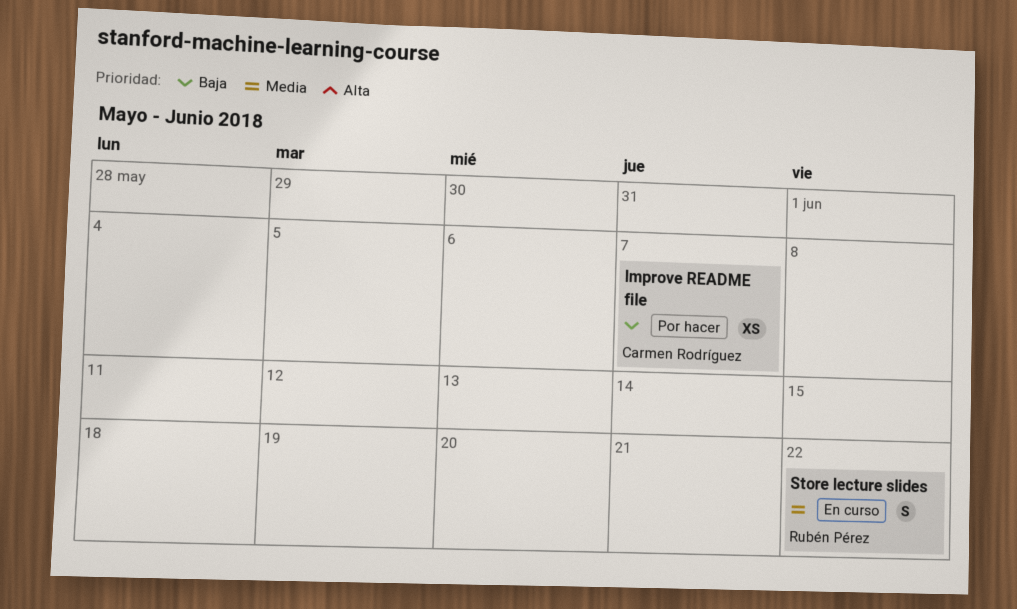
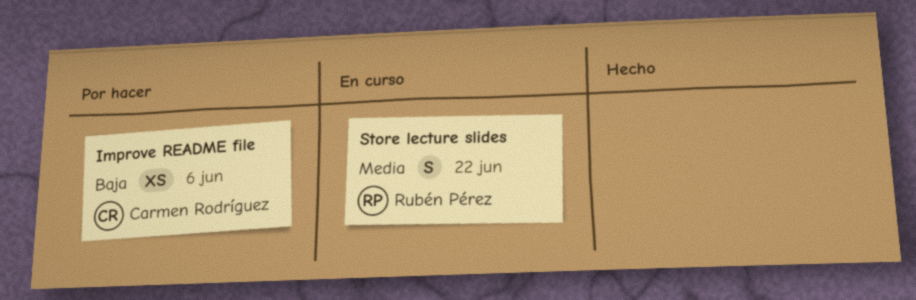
Improve README file, due: Jun 7 -> Jun 6

